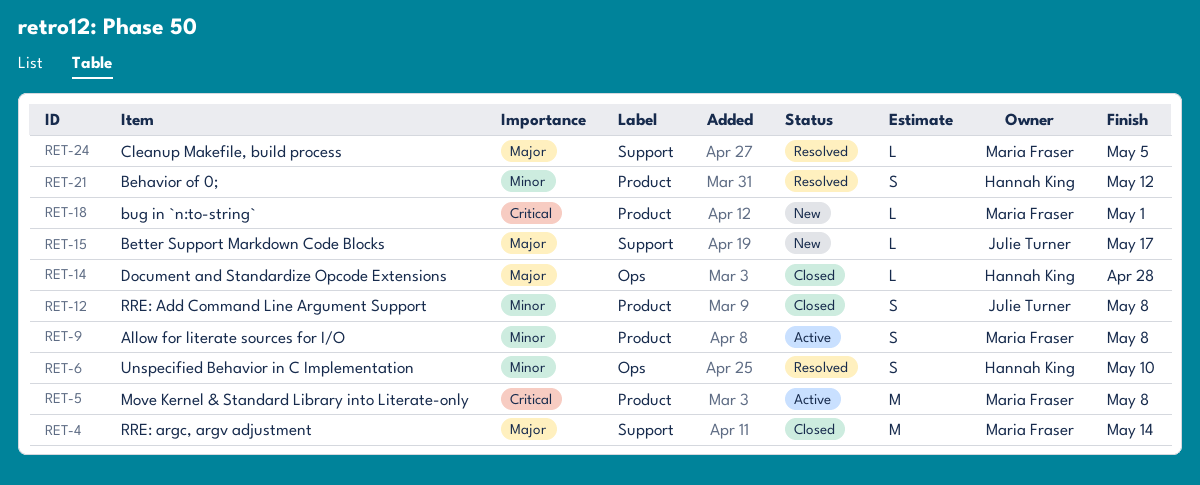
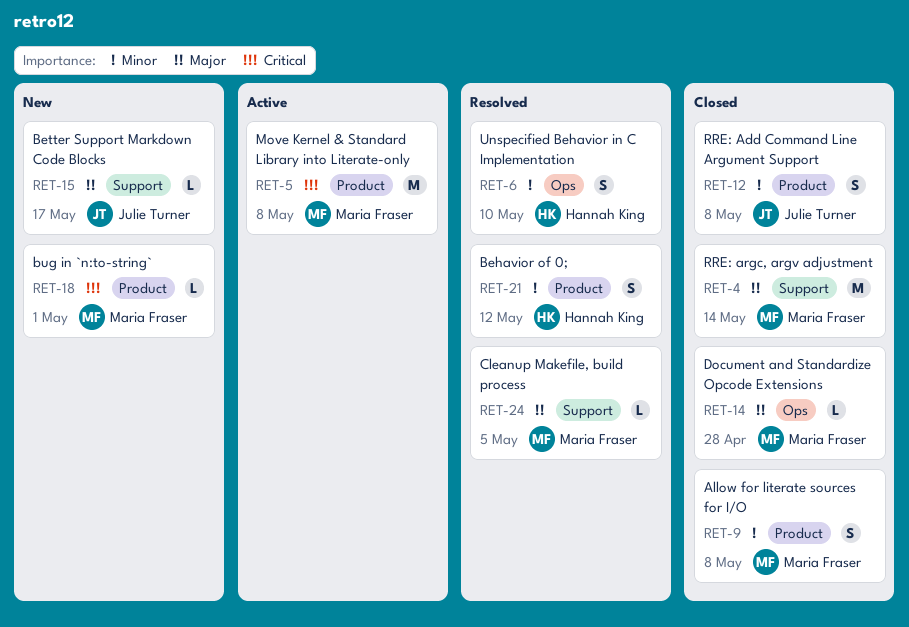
RET-9, status: Active -> Closed
RET-14, owner: Hannah King -> Maria Fraser

